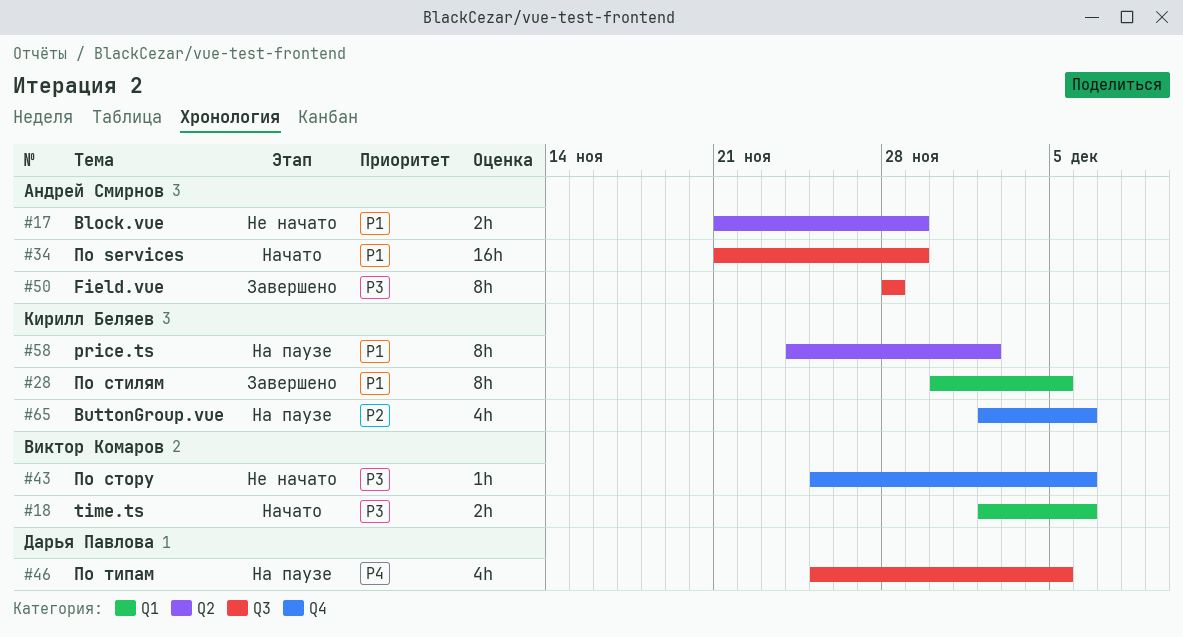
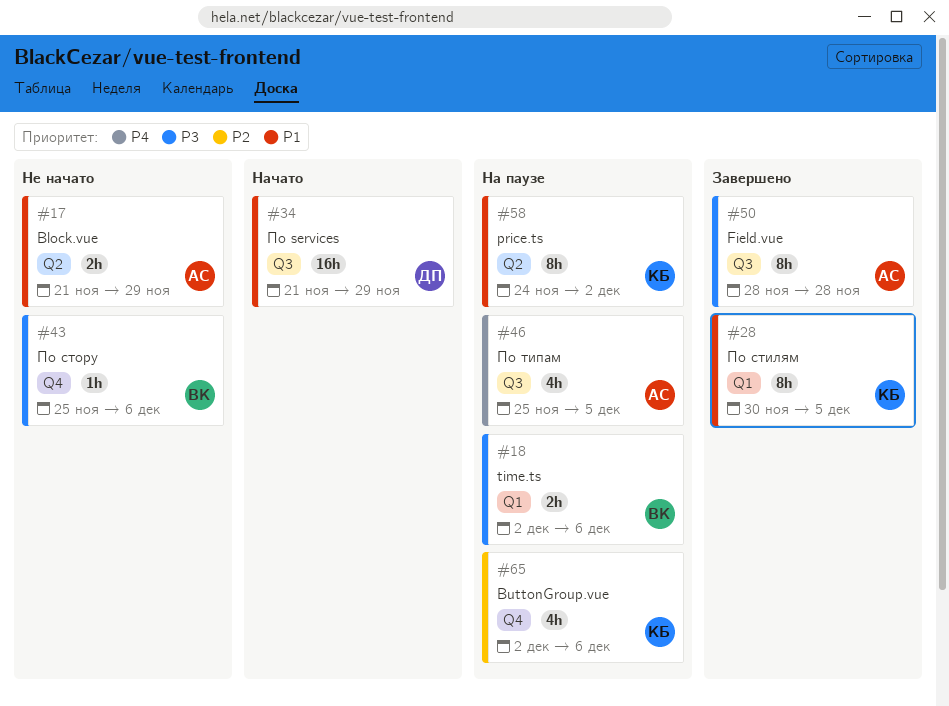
#18, status: Начато -> На паузе
#34, owner: Андрей Смирнов -> Дарья Павлова
#46, owner: Дарья Павлова -> Андрей Смирнов

